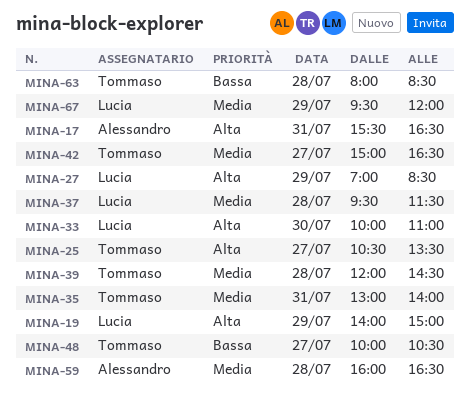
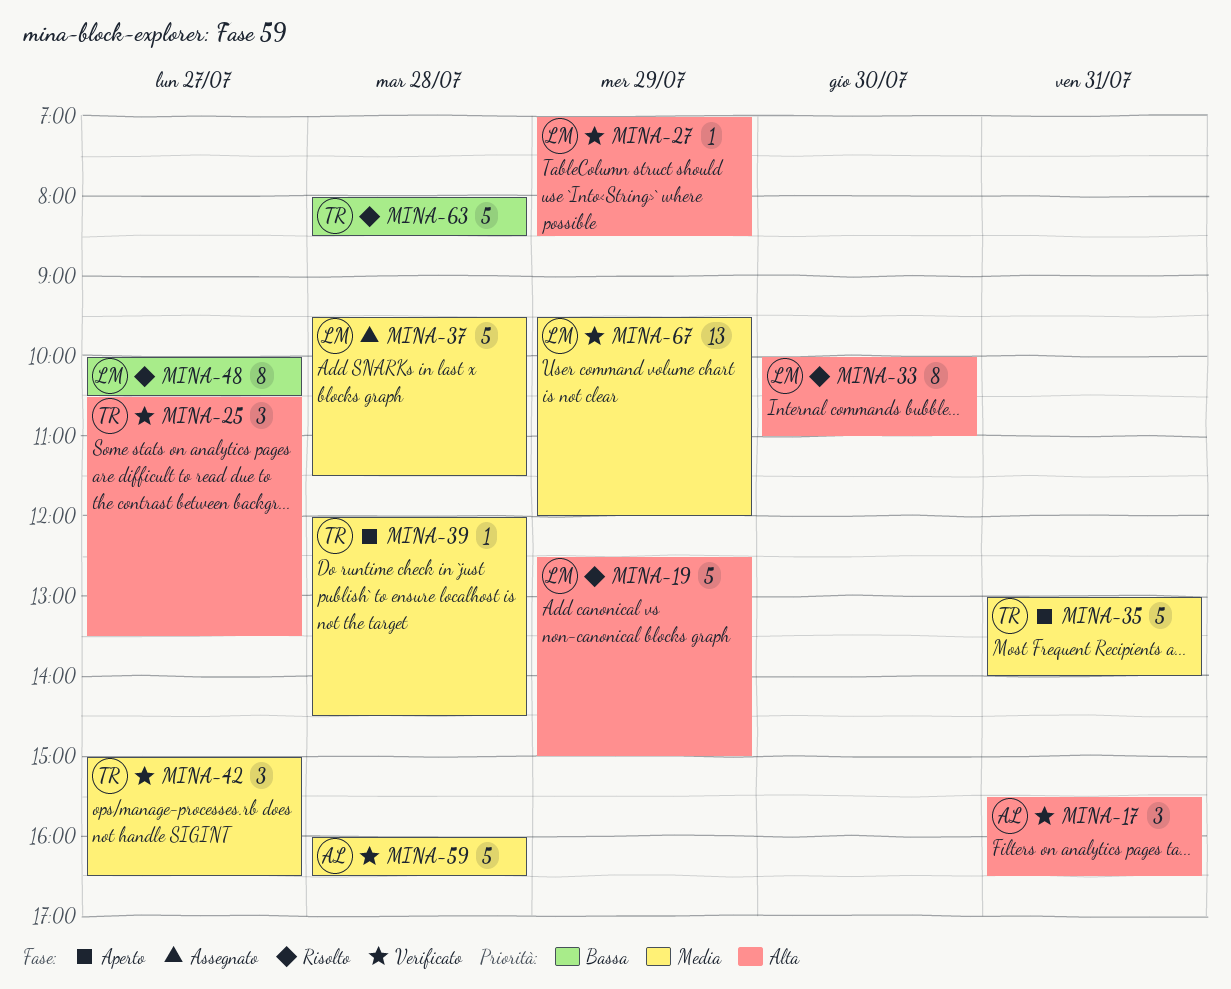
MINA-19, begins: 14:00 -> 12:30
MINA-48, owner: Tommaso -> Lucia

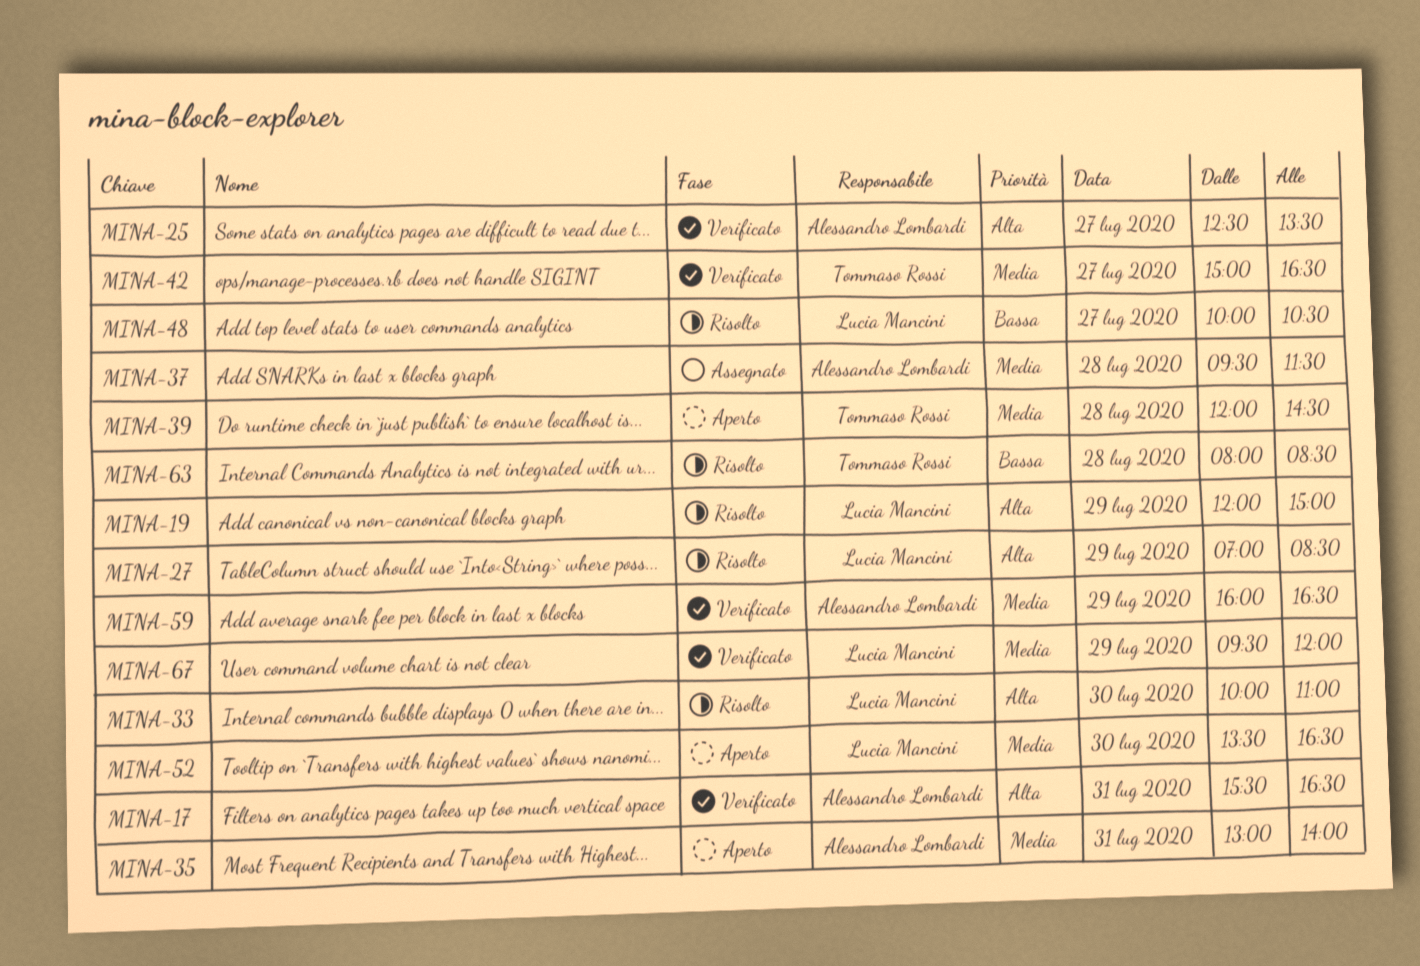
MINA-19, begins: 12:30 -> 12:00
MINA-25, owner: Tommaso Rossi -> Alessandro Lombardi
MINA-25, begins: 10:30 -> 12:30
MINA-27, status: Verificato -> Risolto
MINA-35, owner: Tommaso Rossi -> Alessandro Lombardi
MINA-37, owner: Lucia Mancini -> Alessandro Lombardi
MINA-52: none -> present
MINA-59, day: Jul 28 -> Jul 29

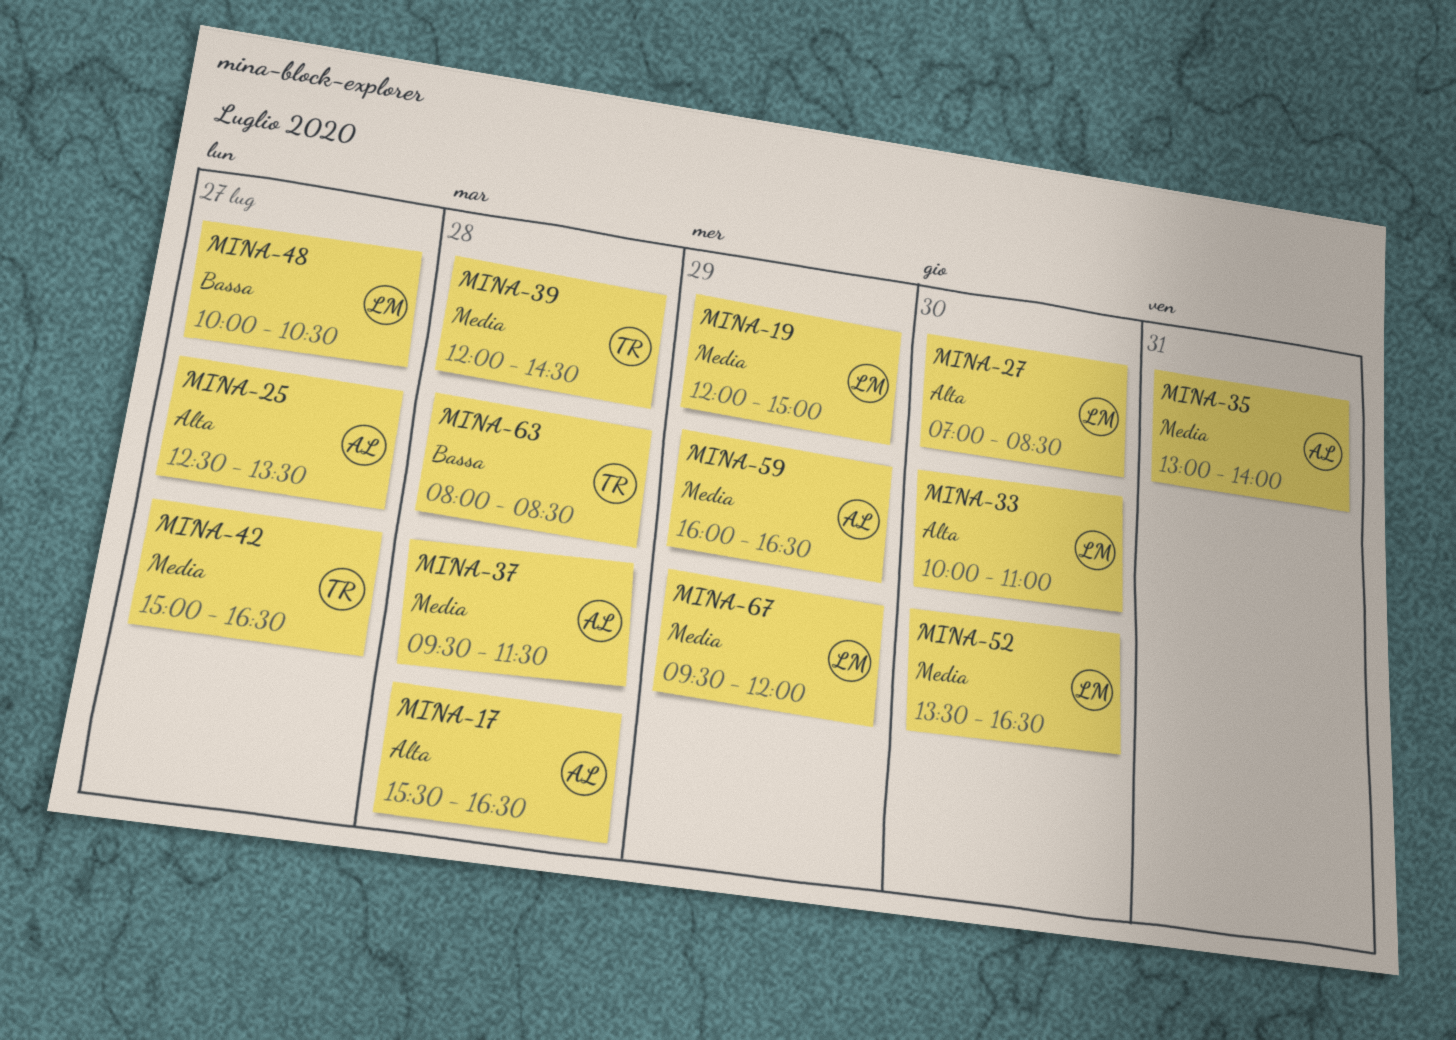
MINA-17, day: Jul 31 -> Jul 28
MINA-19, priority: Alta -> Media
MINA-27, day: Jul 29 -> Jul 30

